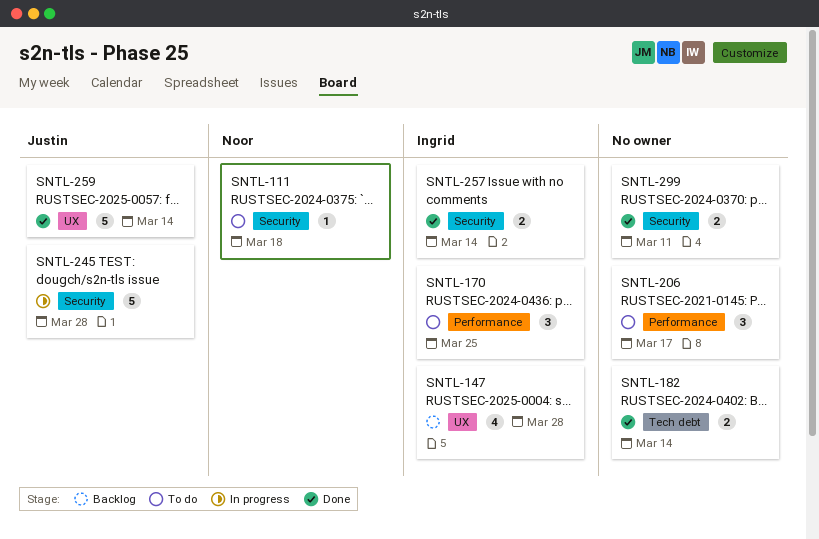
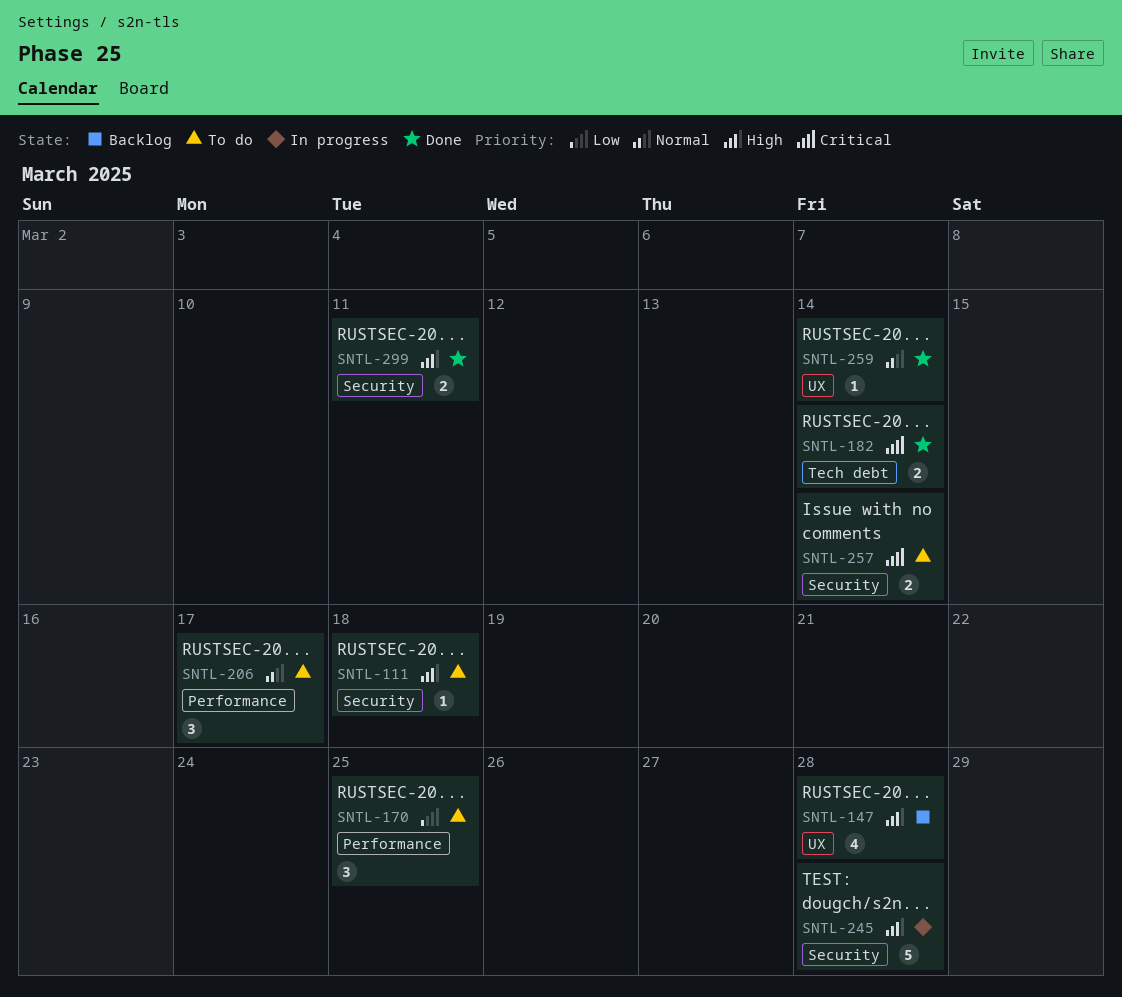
SNTL-257, status: Done -> To do
SNTL-259, estimate: 5 -> 1

